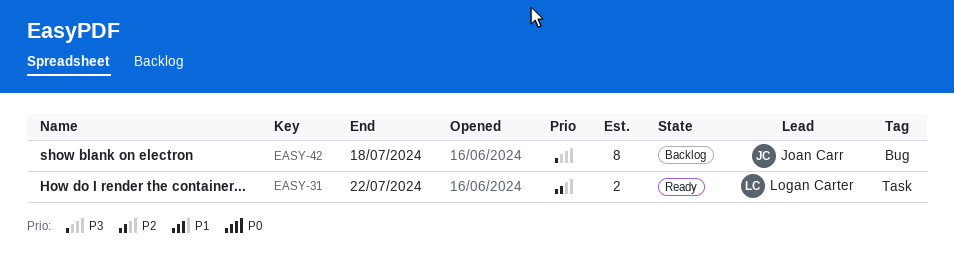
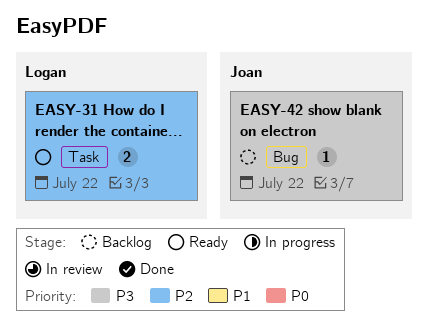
EASY-42, estimate: 8 -> 1
EASY-42, due: Jul 18 -> Jul 22

